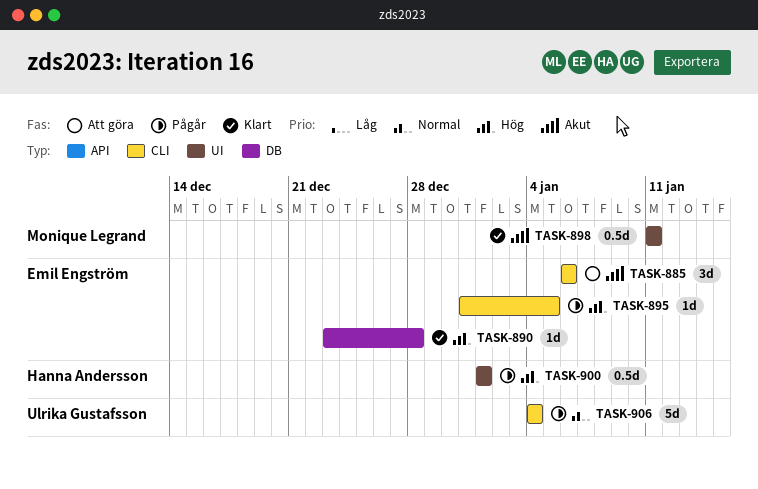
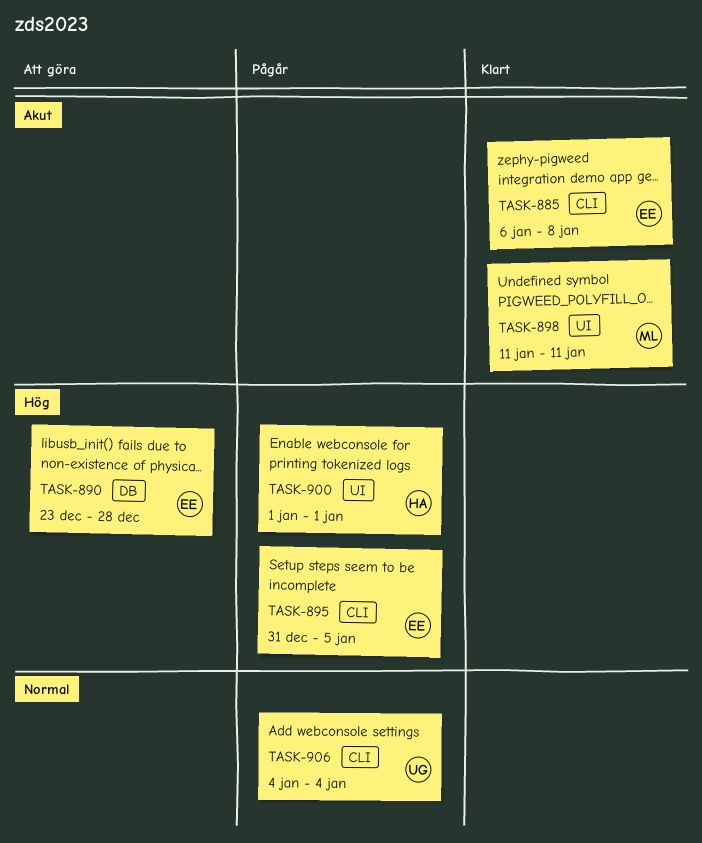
TASK-885, status: Att göra -> Klart
TASK-885, due: Jan 6 -> Jan 8
TASK-890, status: Klart -> Att göra

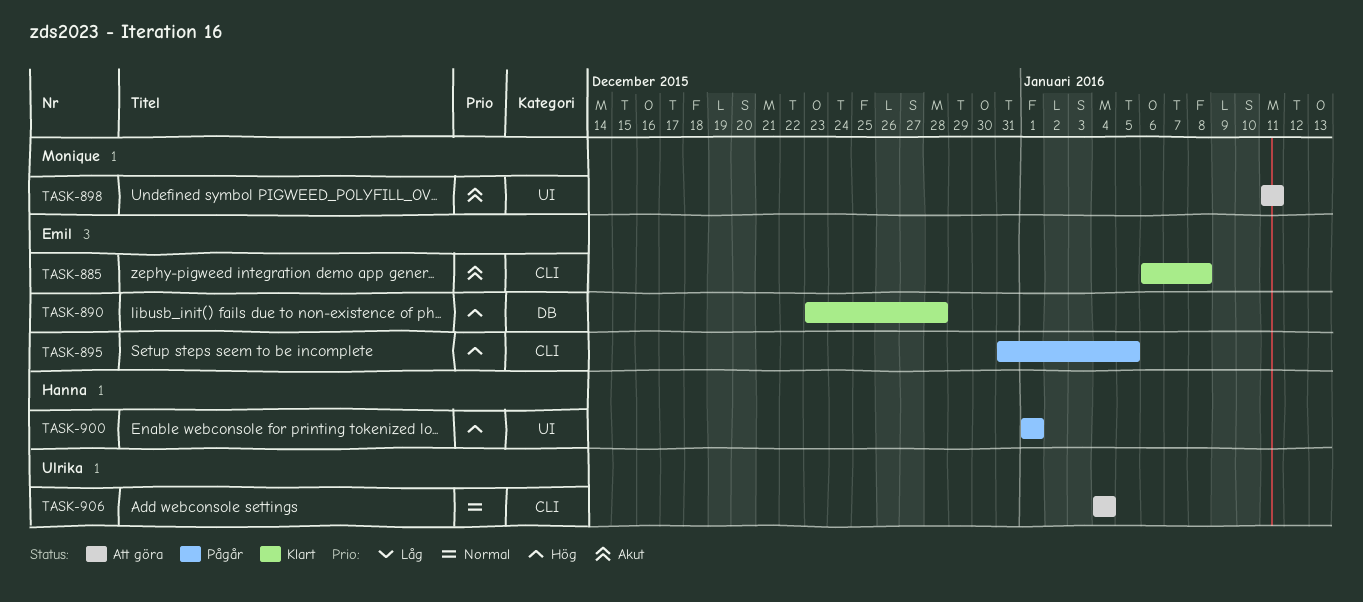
TASK-890, status: Att göra -> Klart
TASK-898, status: Klart -> Att göra
TASK-906, status: Pågår -> Att göra

